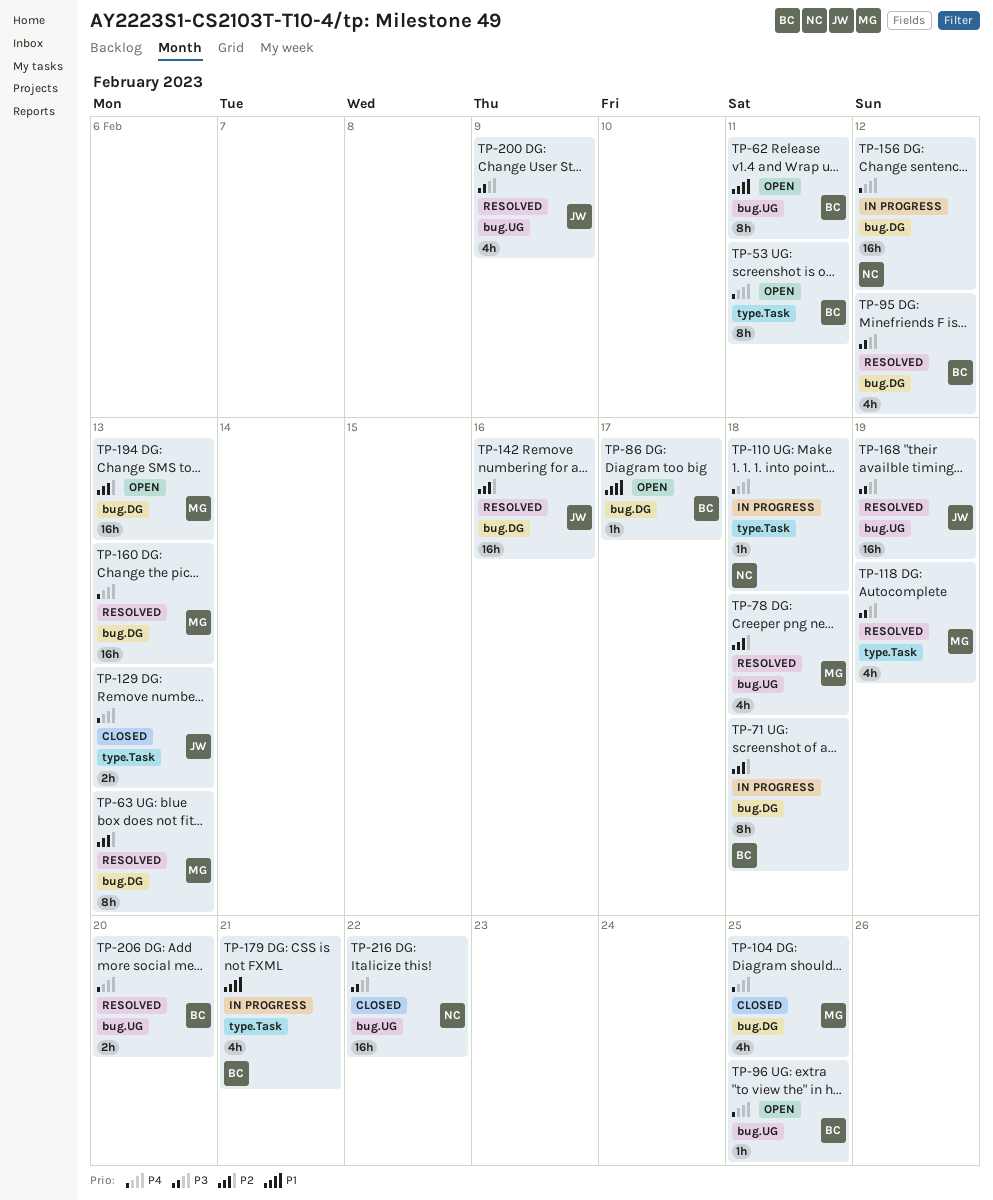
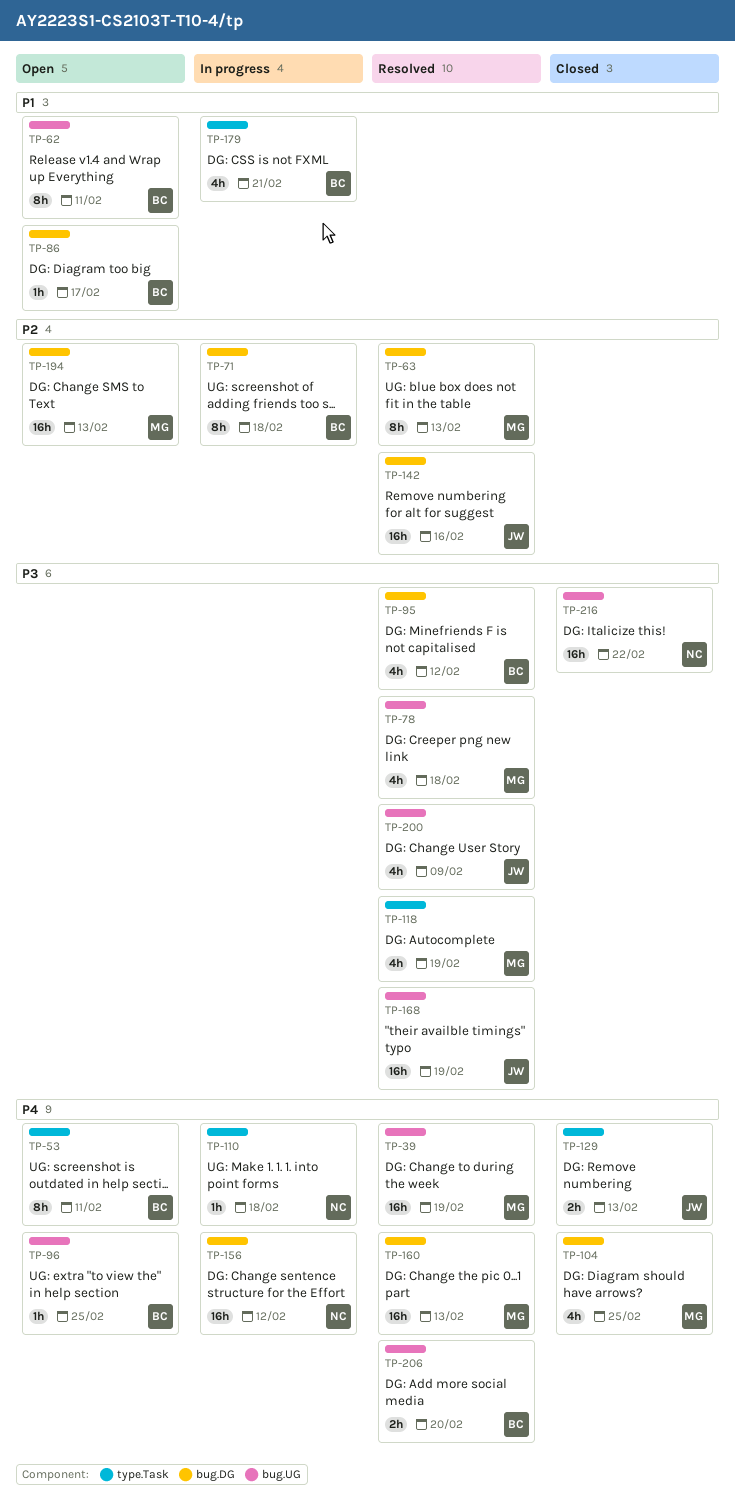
TP-39: none -> present
TP-78, priority: P2 -> P3

